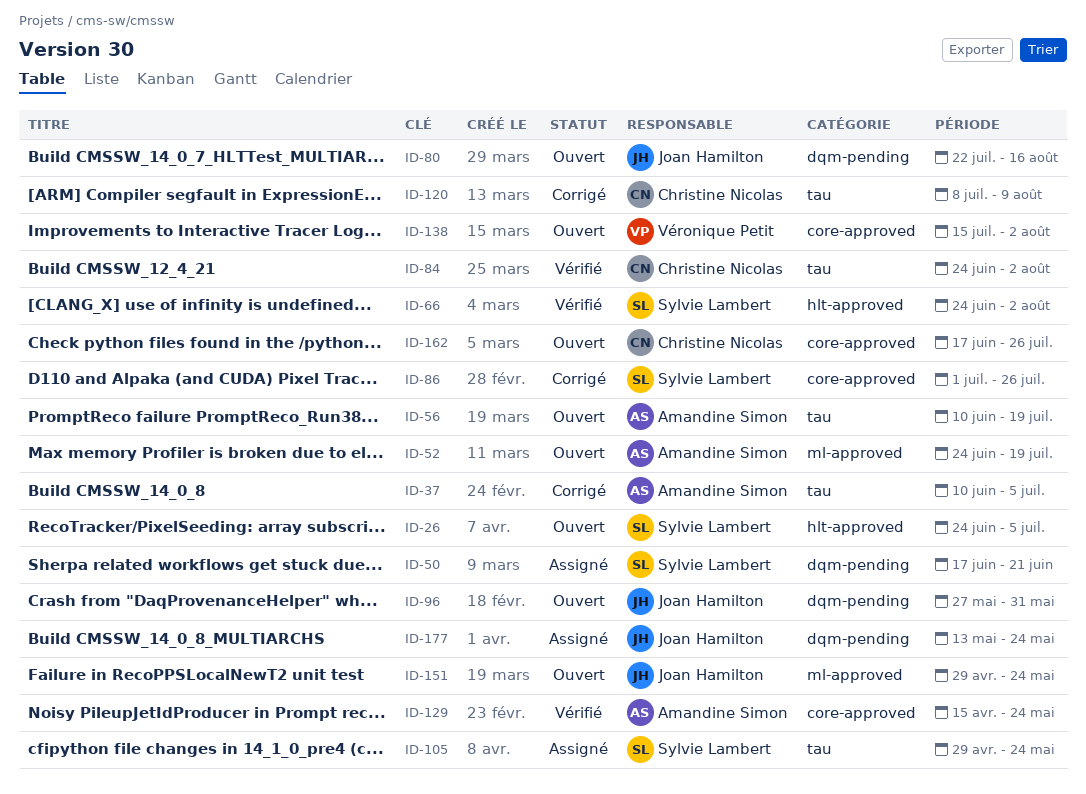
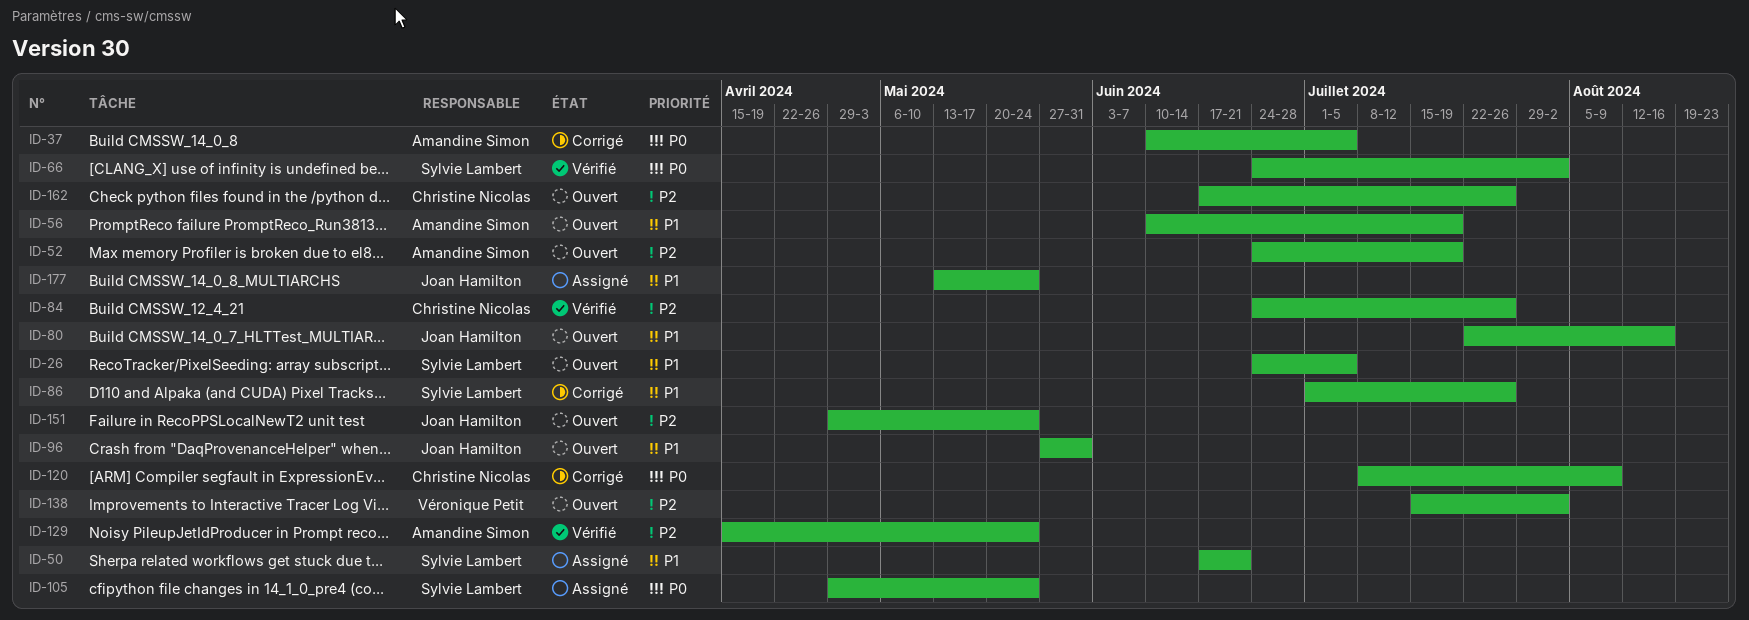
ID-84, due: Aug 2 -> Jul 26

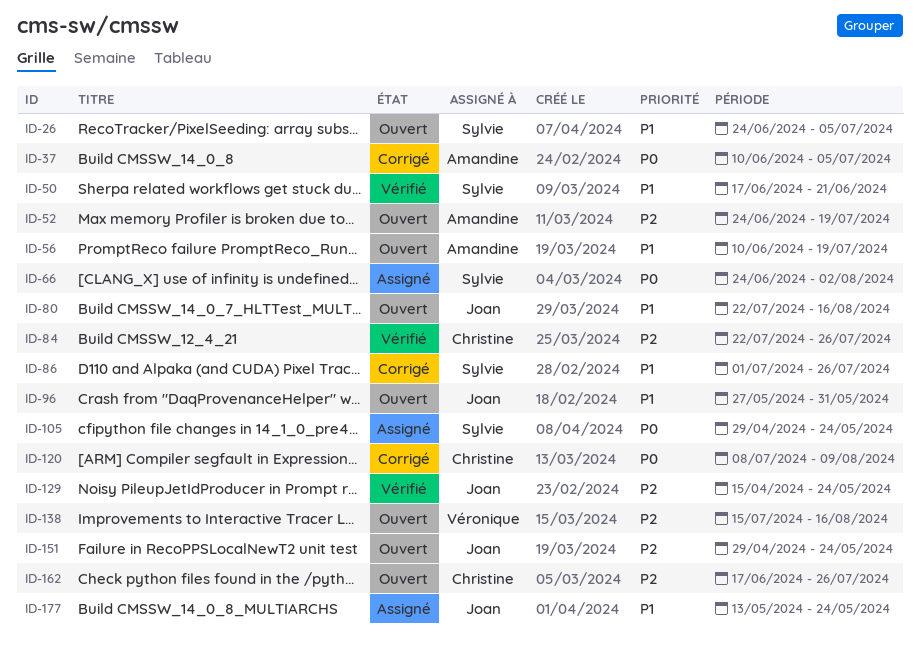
ID-50, status: Assigné -> Vérifié
ID-66, status: Vérifié -> Assigné
ID-84, start: Jun 24 -> Jul 22
ID-129, owner: Amandine Simon -> Joan Hamilton
ID-138, due: Aug 2 -> Aug 16

